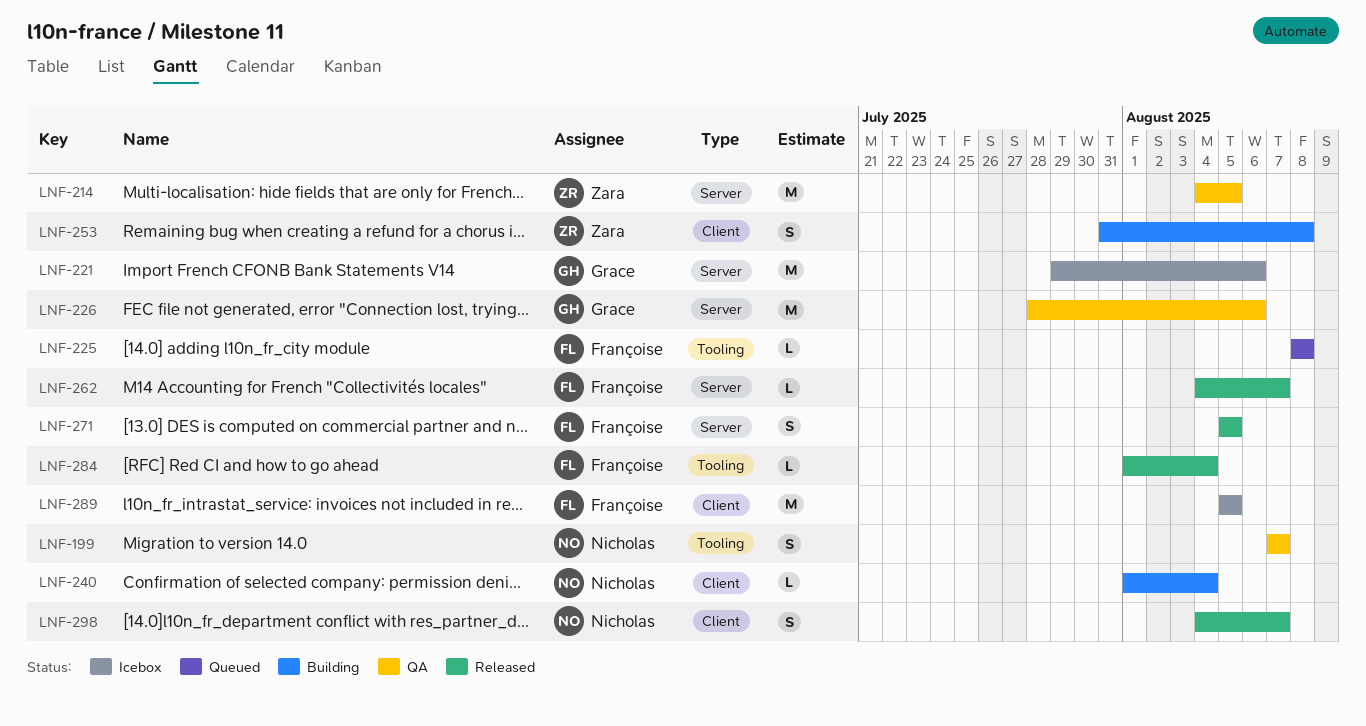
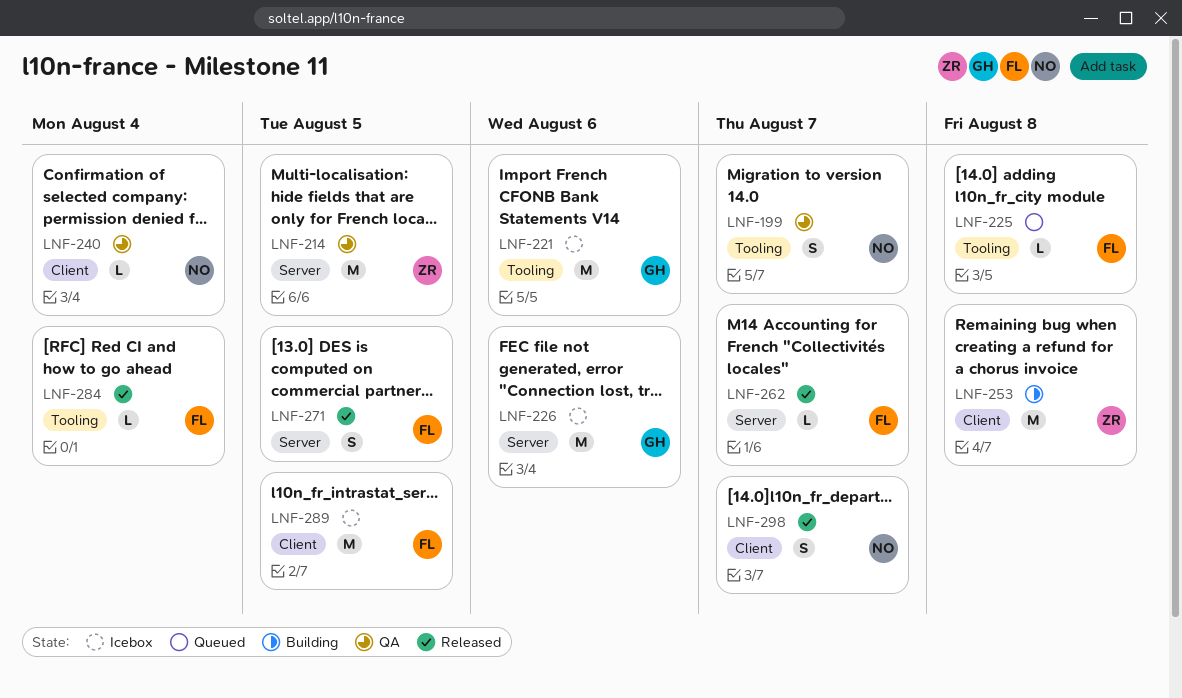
LNF-221, label: Server -> Tooling
LNF-226, status: QA -> Icebox
LNF-240, status: Building -> QA
LNF-253, estimate: S -> M

